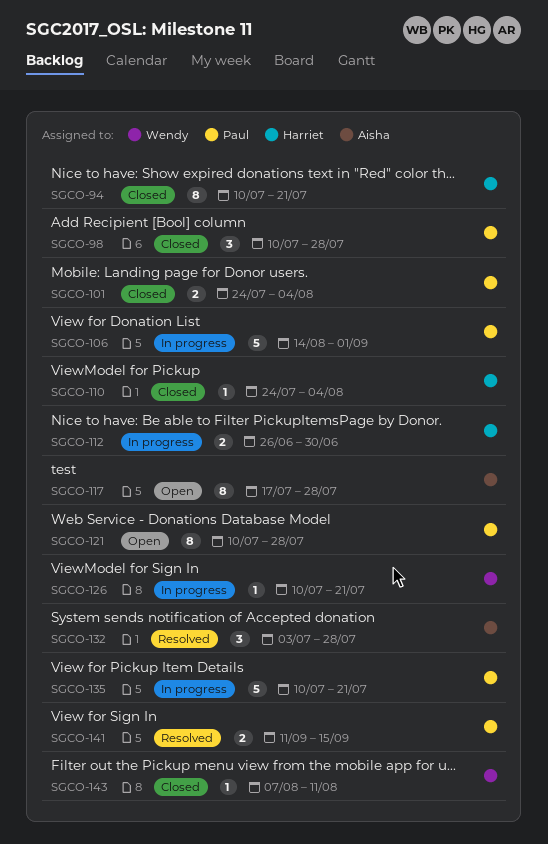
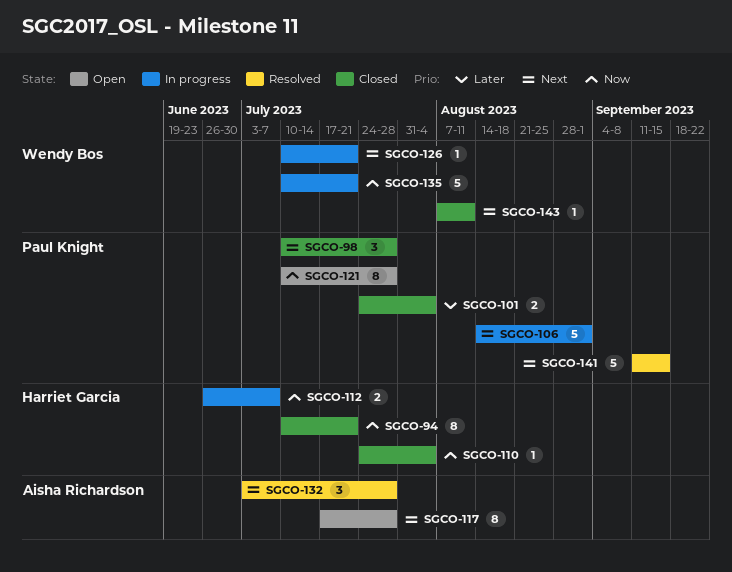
SGCO-112, due: Jun 30 -> Jul 7
SGCO-135, owner: Paul Knight -> Wendy Bos
SGCO-141, estimate: 2 -> 5

